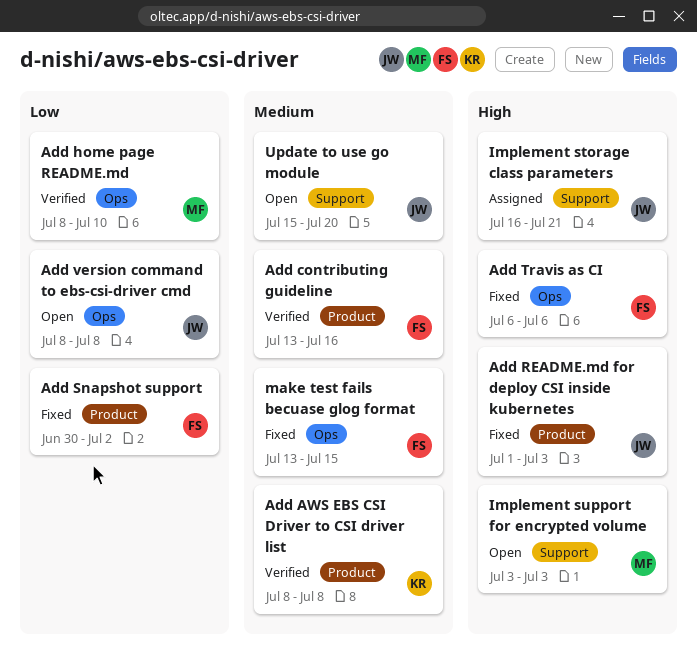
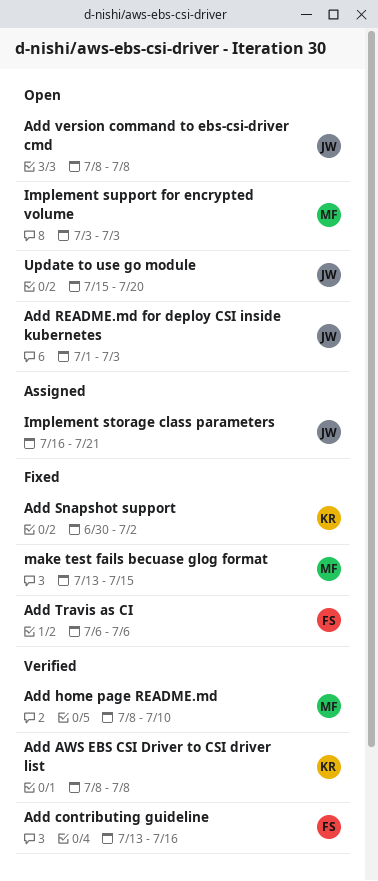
Add README.md for deploy CSI inside kubernetes, status: Fixed -> Open
Add Snapshot support, owner: FS -> KR
make test fails becuase glog format, owner: FS -> MF

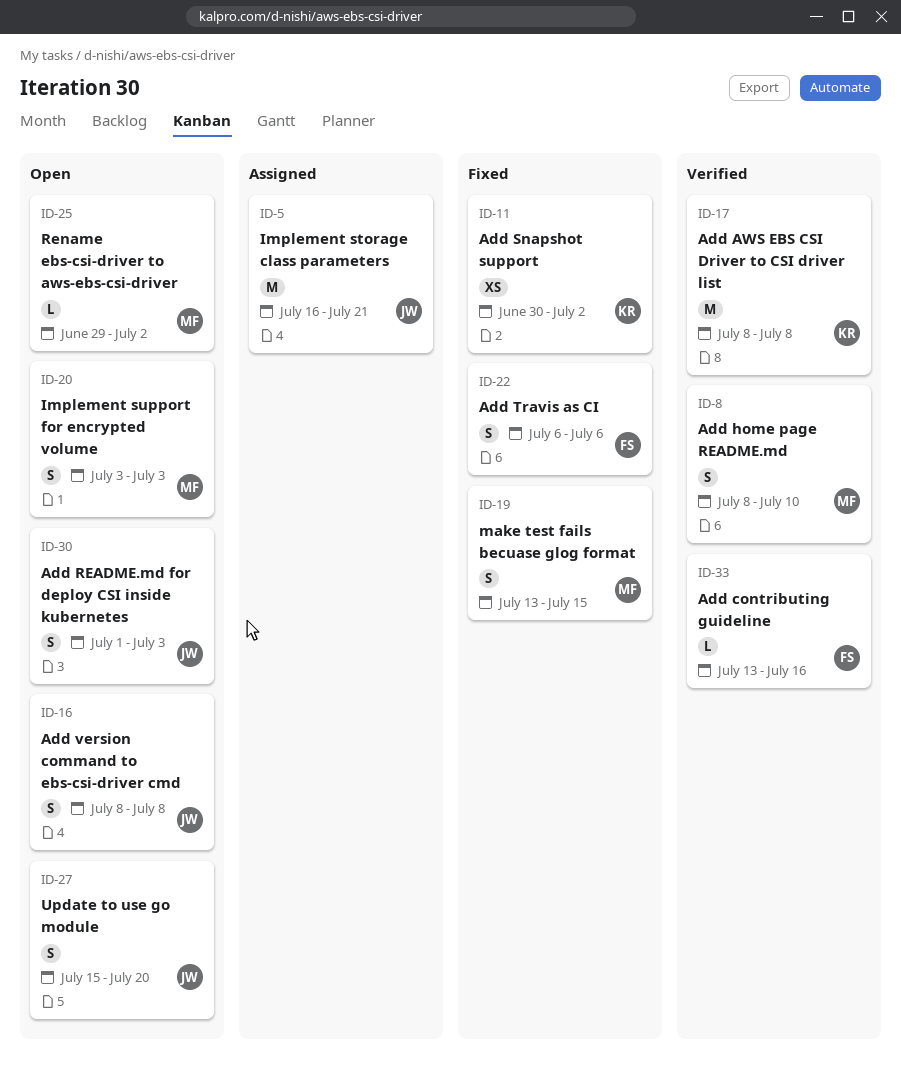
Rename ebs-csi-driver to aws-ebs-csi-driver: none -> present

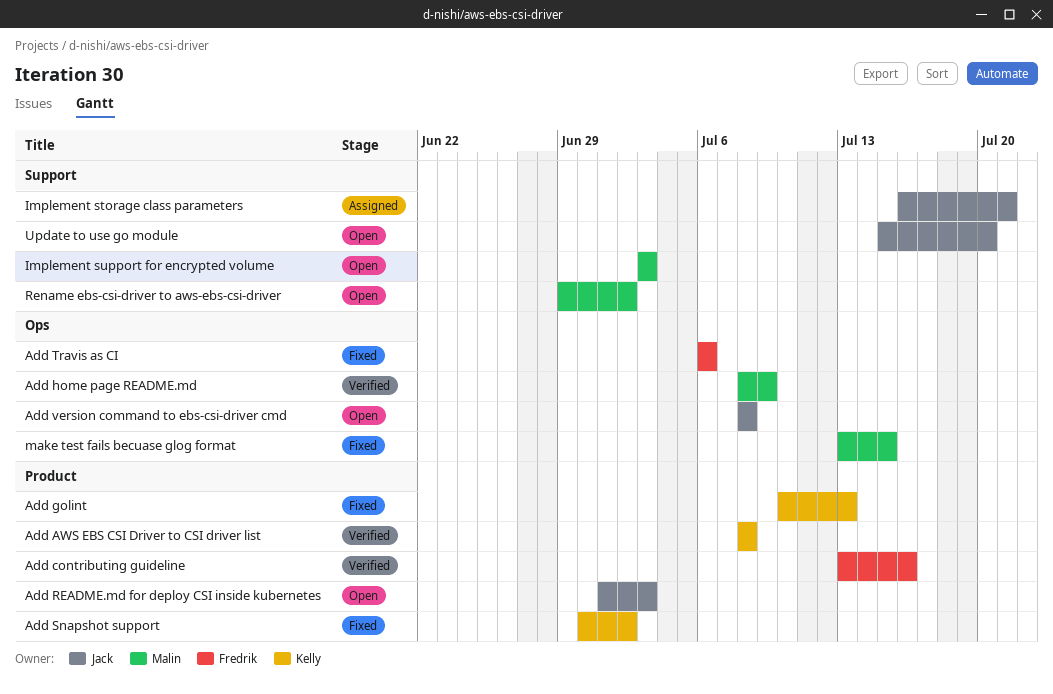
Add golint: none -> present
Add home page README.md, due: Jul 10 -> Jul 9

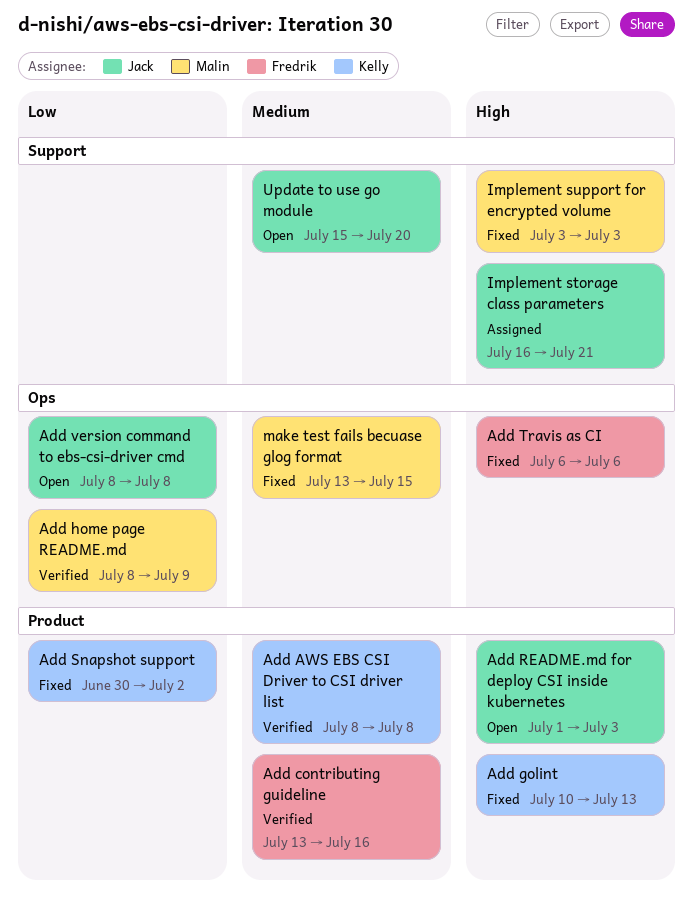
Implement support for encrypted volume, status: Open -> Fixed
Rename ebs-csi-driver to aws-ebs-csi-driver: present -> none

